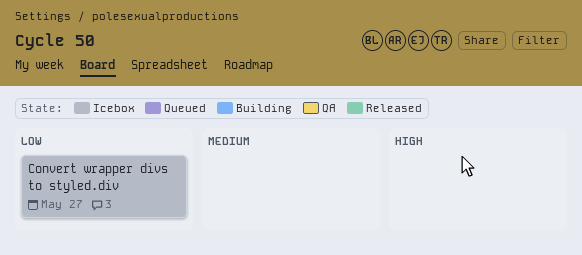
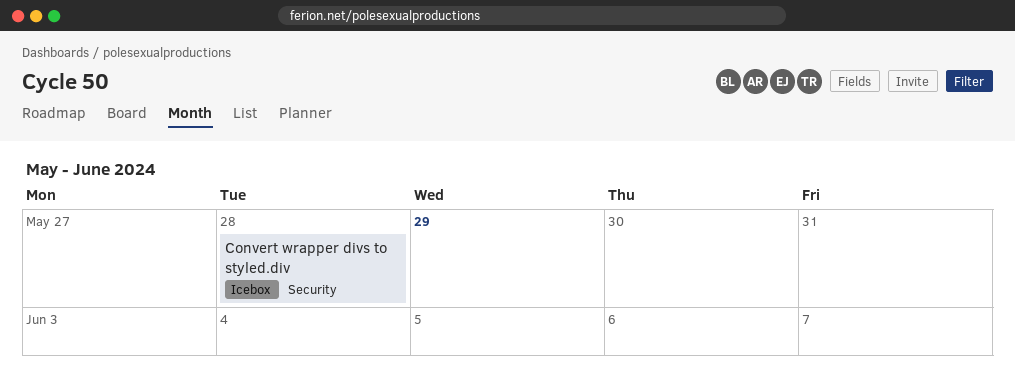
Convert wrapper divs to styled.div, due: May 27 -> May 28

